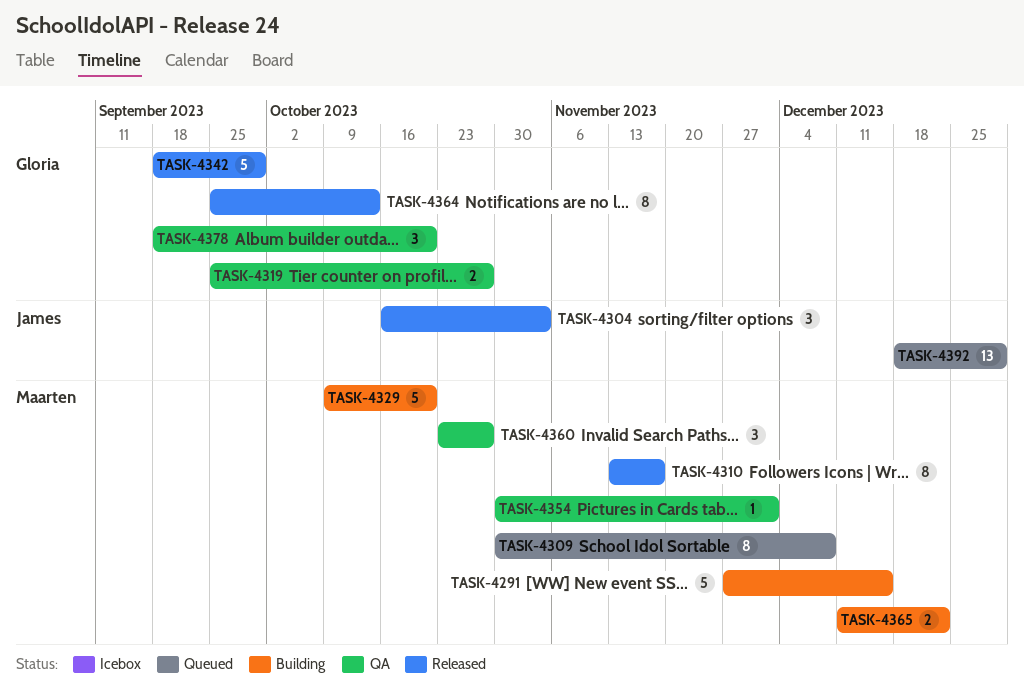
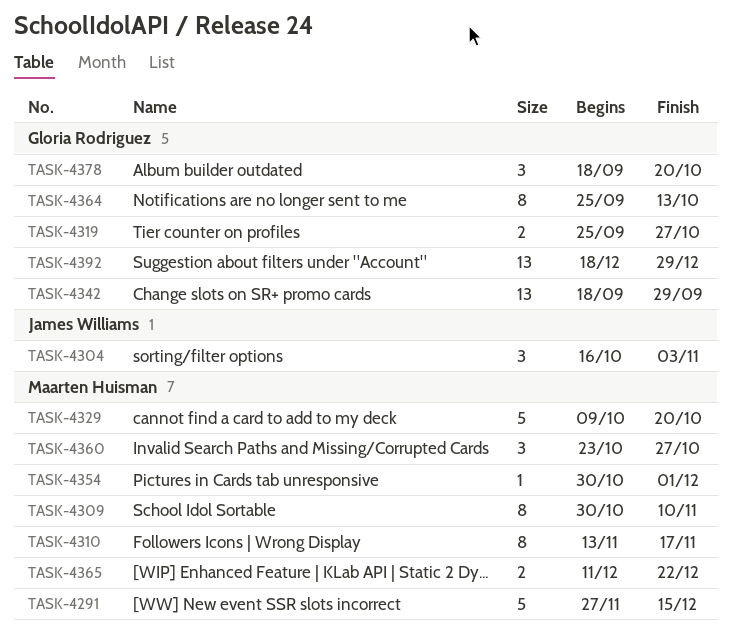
TASK-4309, due: Dec 8 -> Nov 10
TASK-4342, estimate: 5 -> 13
TASK-4392, owner: James Williams -> Gloria Rodriguez

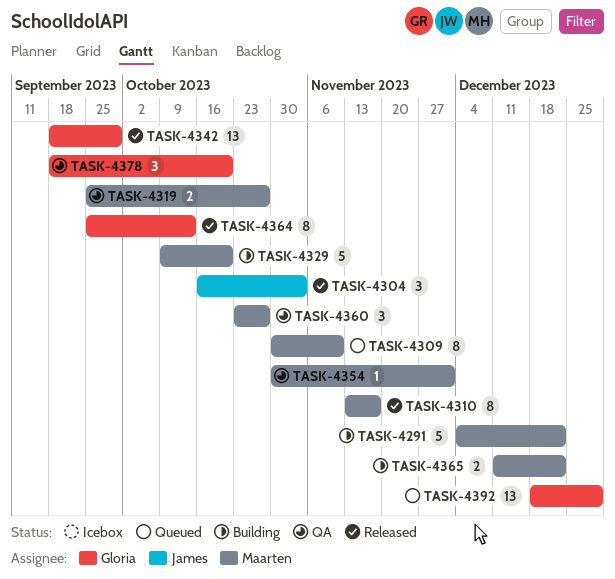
TASK-4291, start: Nov 27 -> Dec 4
TASK-4291, due: Dec 15 -> Dec 22
TASK-4319, owner: Gloria Rodriguez -> Maarten Huisman

